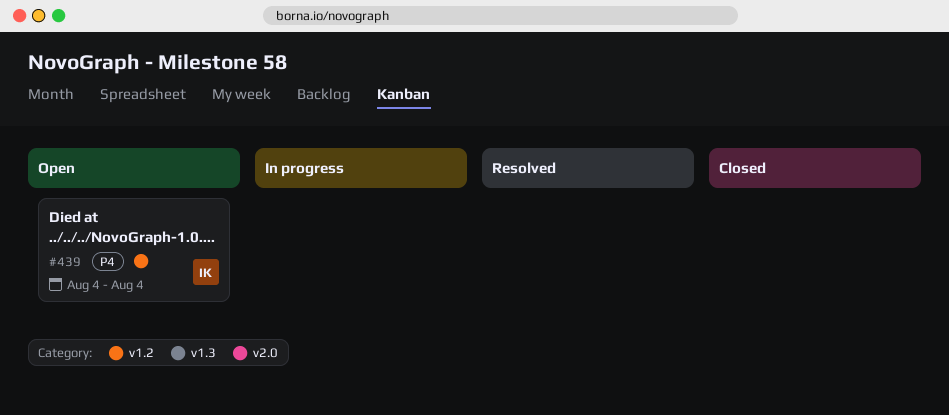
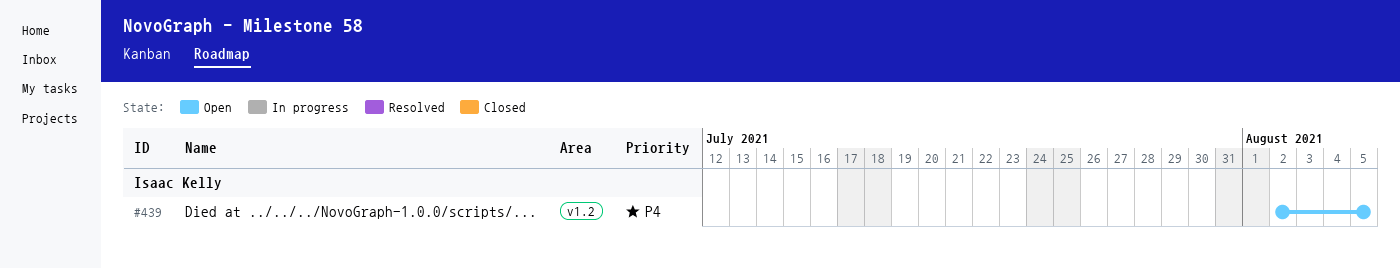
#439, start: Aug 4 -> Aug 2
#439, due: Aug 4 -> Aug 5

